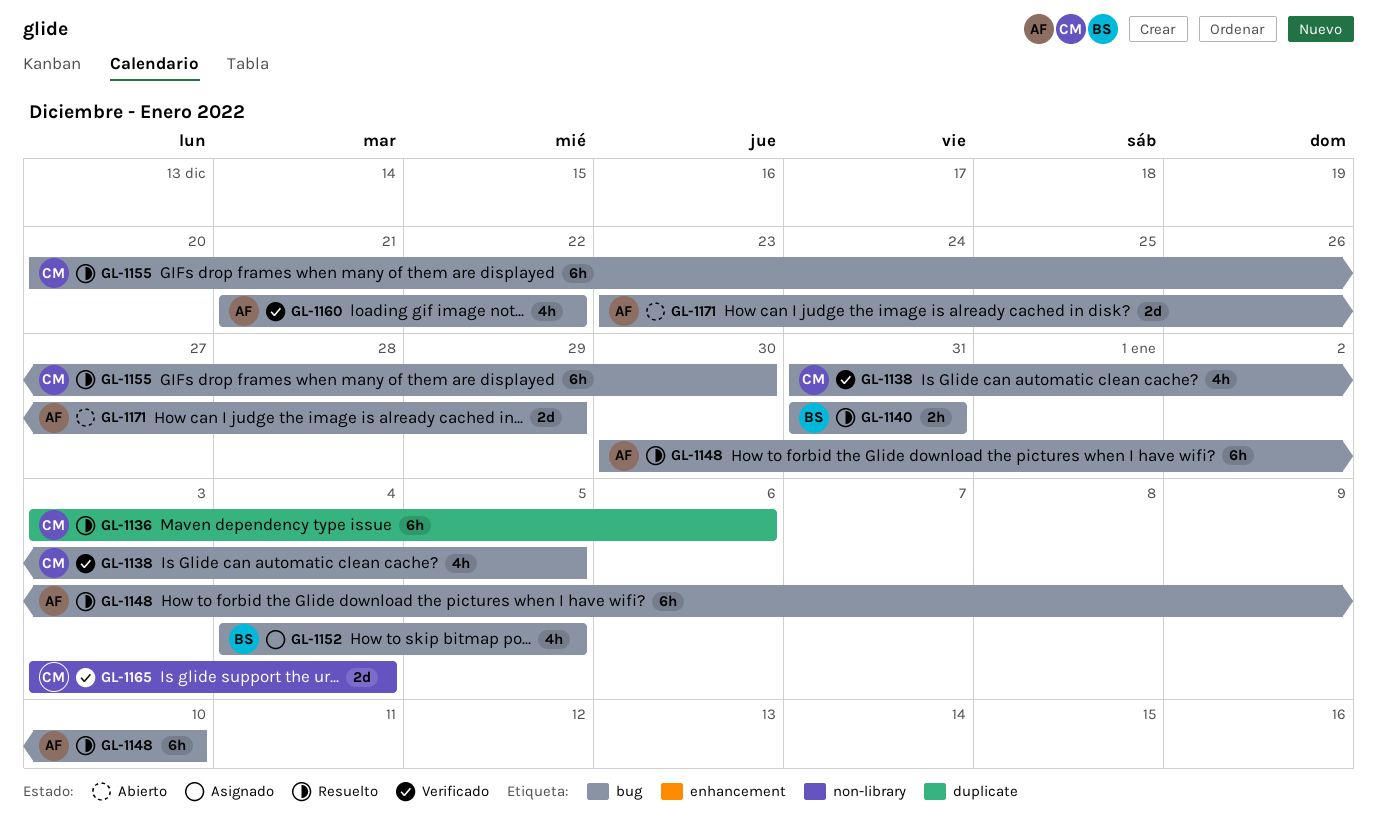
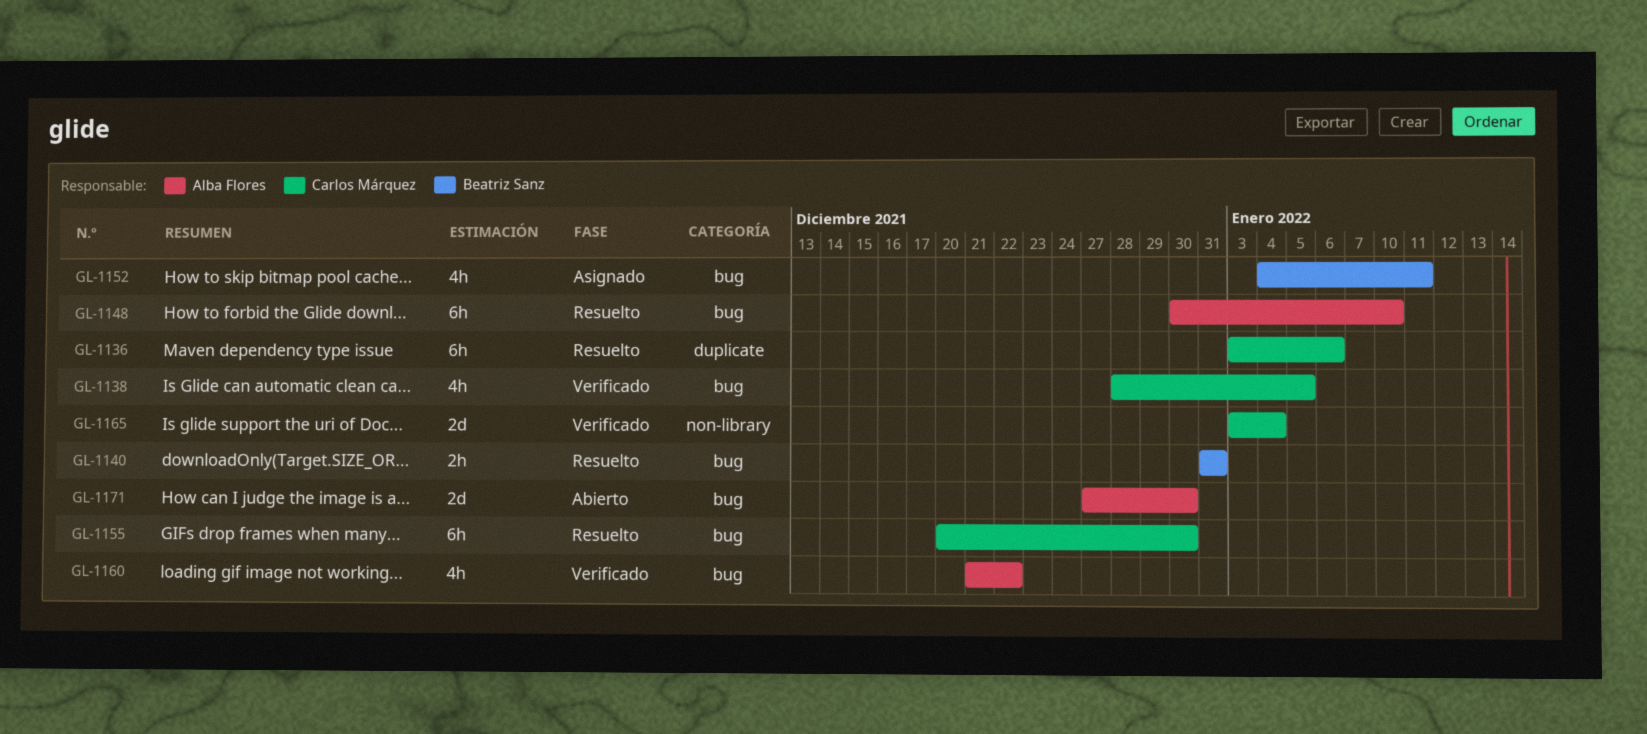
GL-1138, start: Dec 31 -> Dec 28
GL-1152, due: Jan 5 -> Jan 11
GL-1171, start: Dec 23 -> Dec 27
GL-1171, due: Dec 29 -> Dec 30

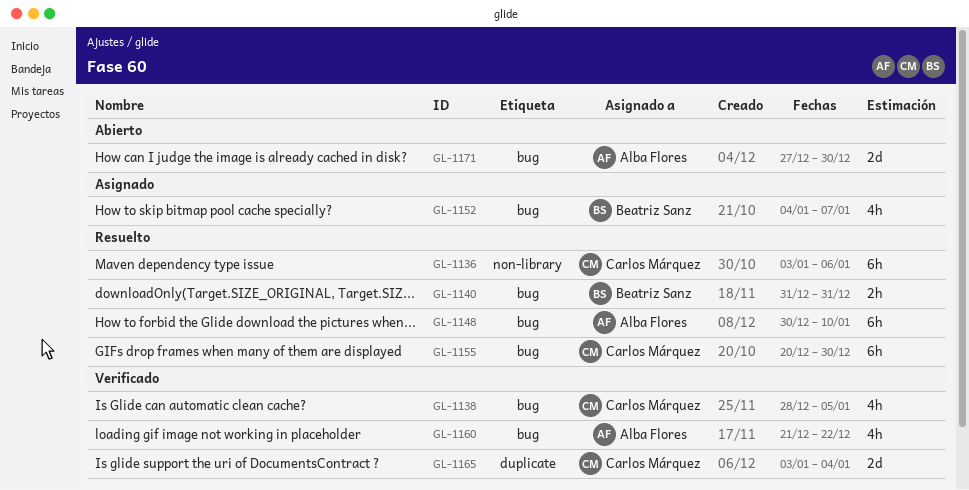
GL-1136, label: duplicate -> non-library
GL-1152, due: Jan 11 -> Jan 7
GL-1165, label: non-library -> duplicate

